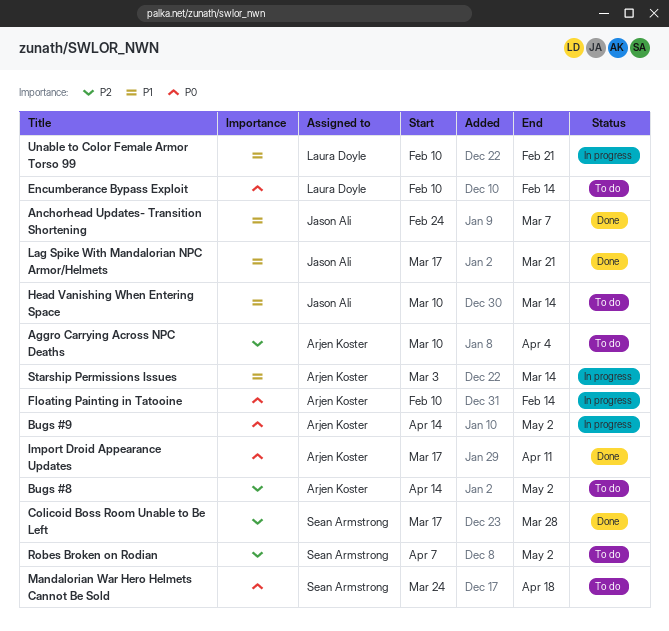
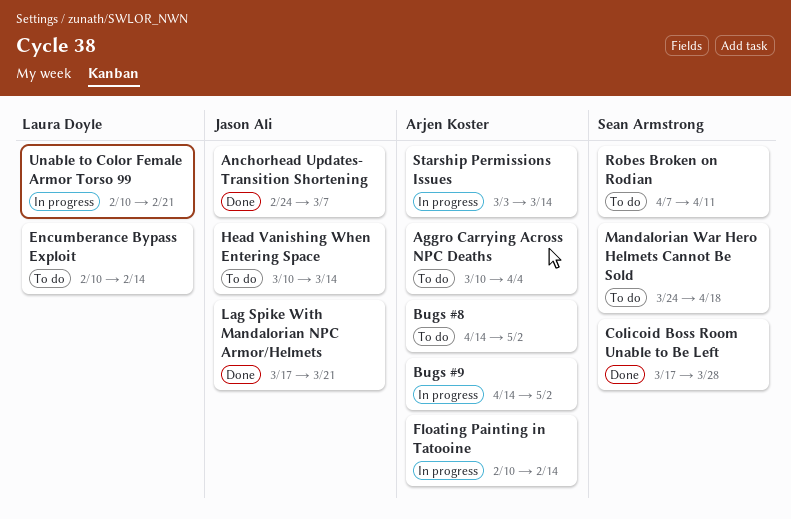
Import Droid Appearance Updates: present -> none
Robes Broken on Rodian, due: May 2 -> Apr 11

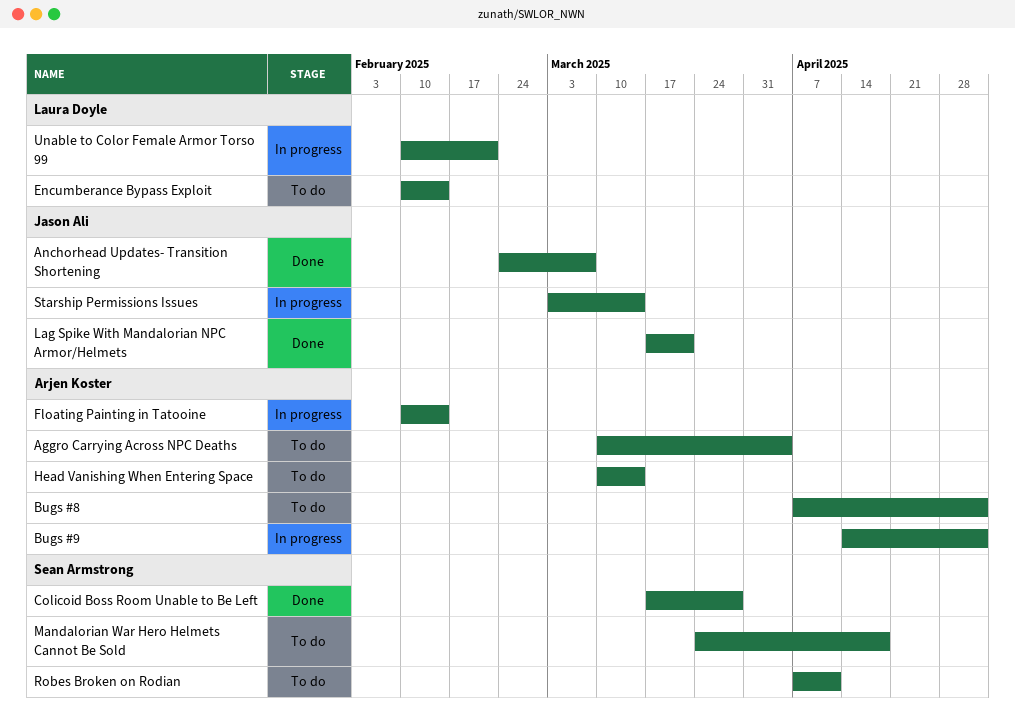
Bugs #8, start: Apr 14 -> Apr 7
Head Vanishing When Entering Space, owner: Jason Ali -> Arjen Koster
Starship Permissions Issues, owner: Arjen Koster -> Jason Ali

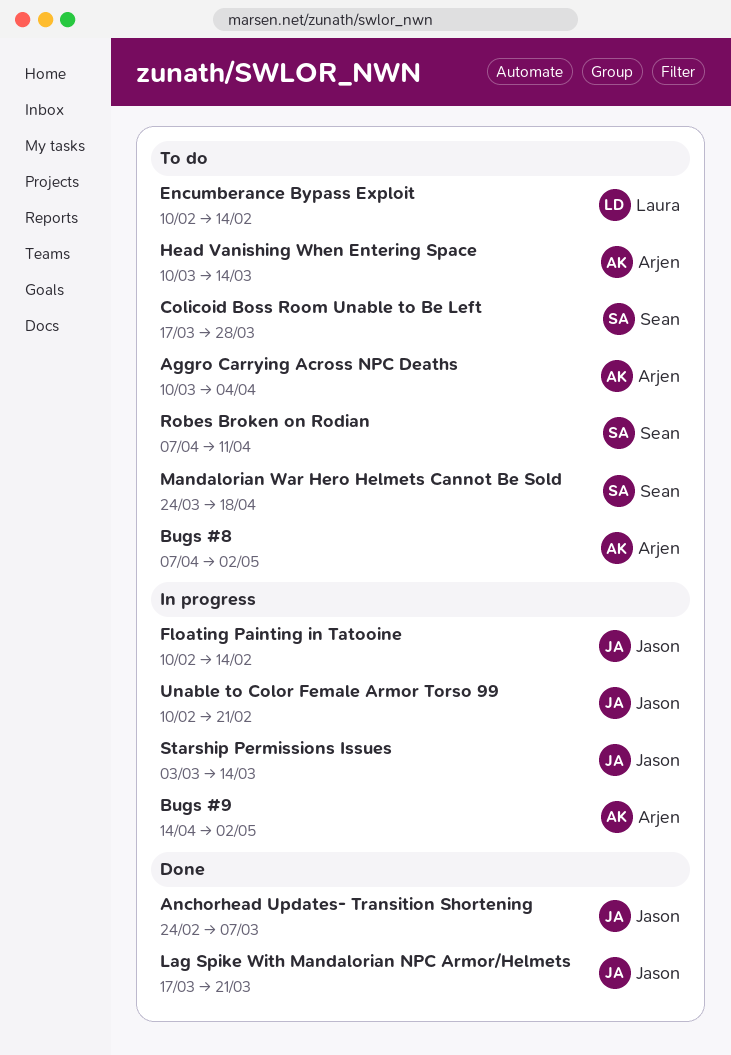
Colicoid Boss Room Unable to Be Left, status: Done -> To do
Floating Painting in Tatooine, owner: Arjen Koster -> Jason Ali
Unable to Color Female Armor Torso 99, owner: Laura Doyle -> Jason Ali

